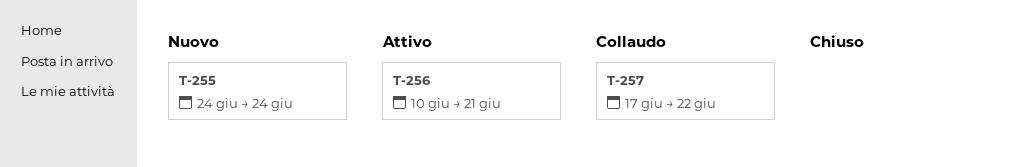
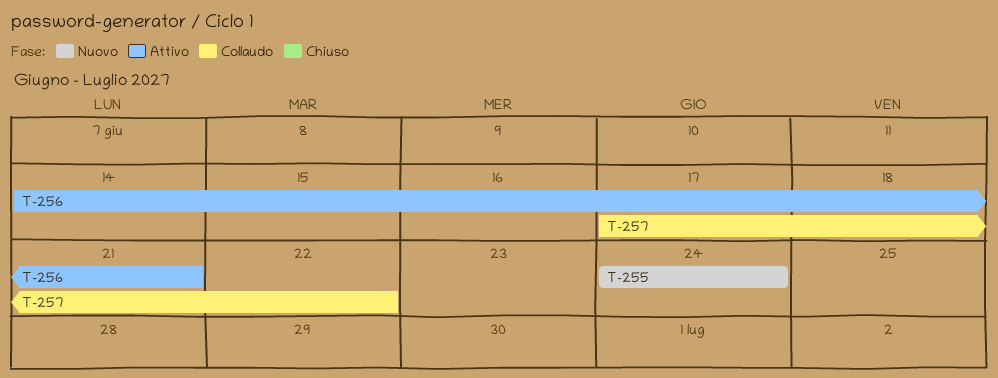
T-256, start: Jun 10 -> Jun 14

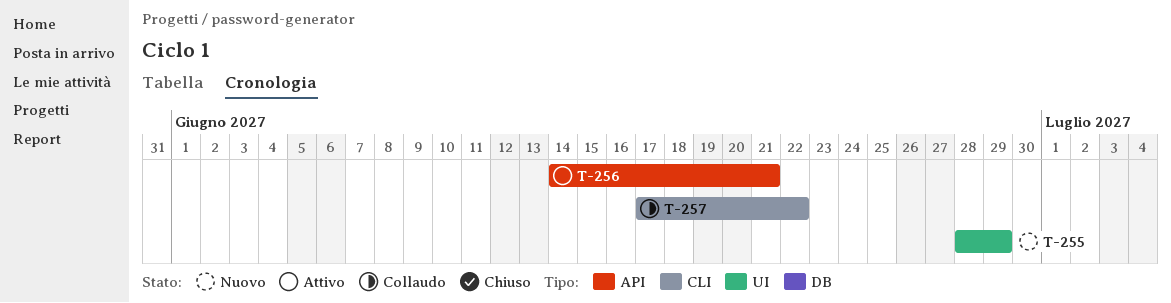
T-255, start: Jun 24 -> Jun 28
T-255, due: Jun 24 -> Jun 29

